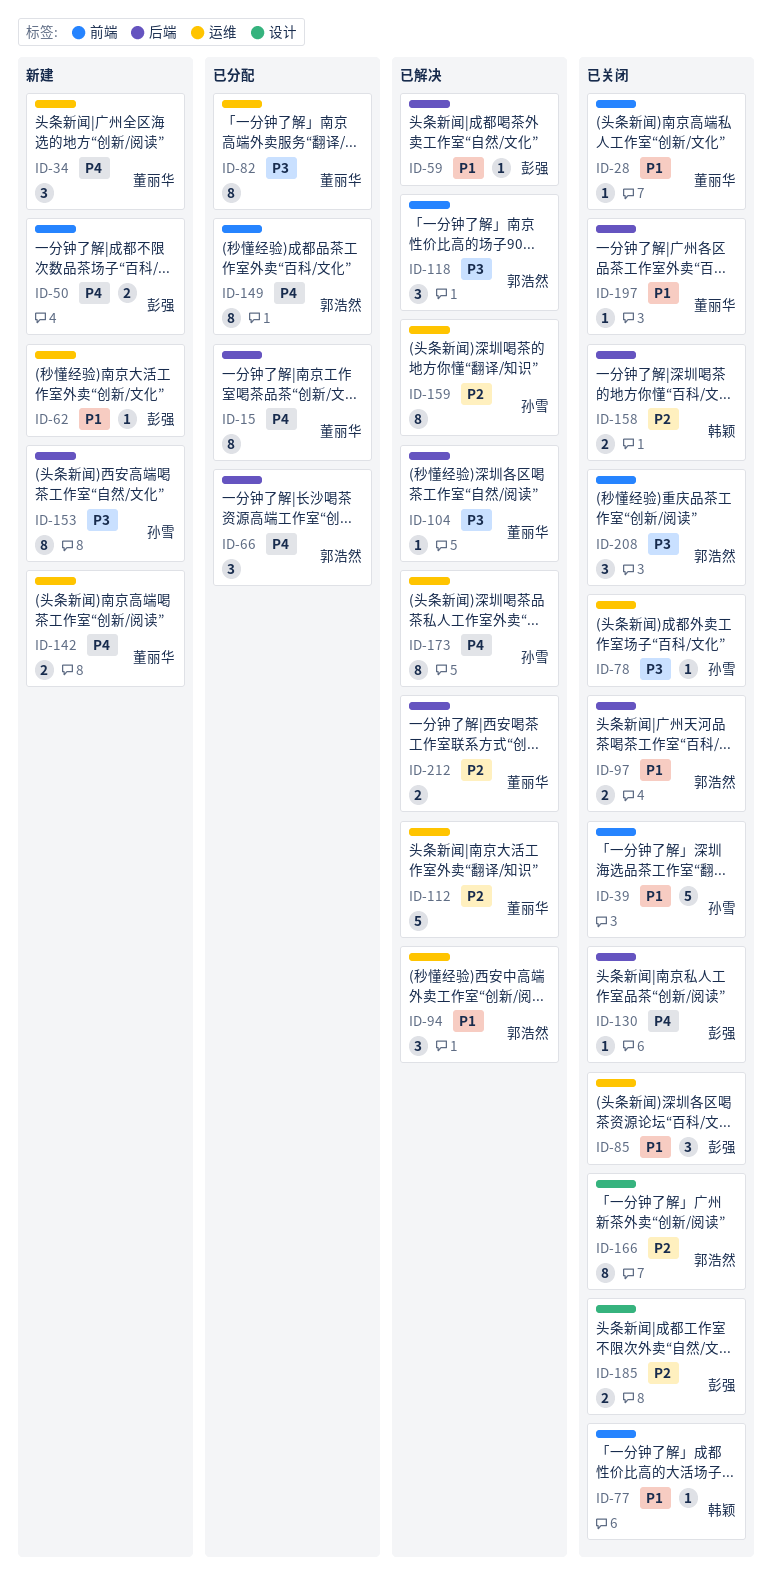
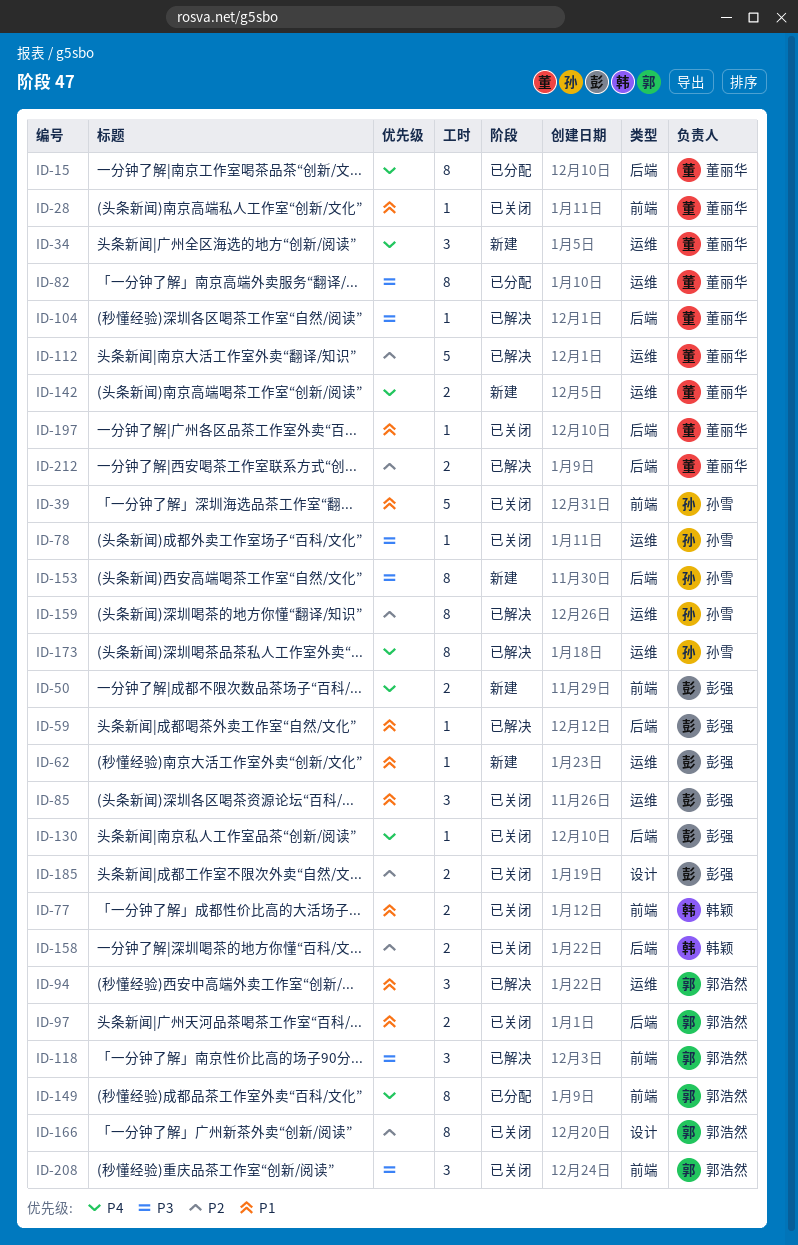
ID-66: present -> none
ID-77, estimate: 1 -> 2

